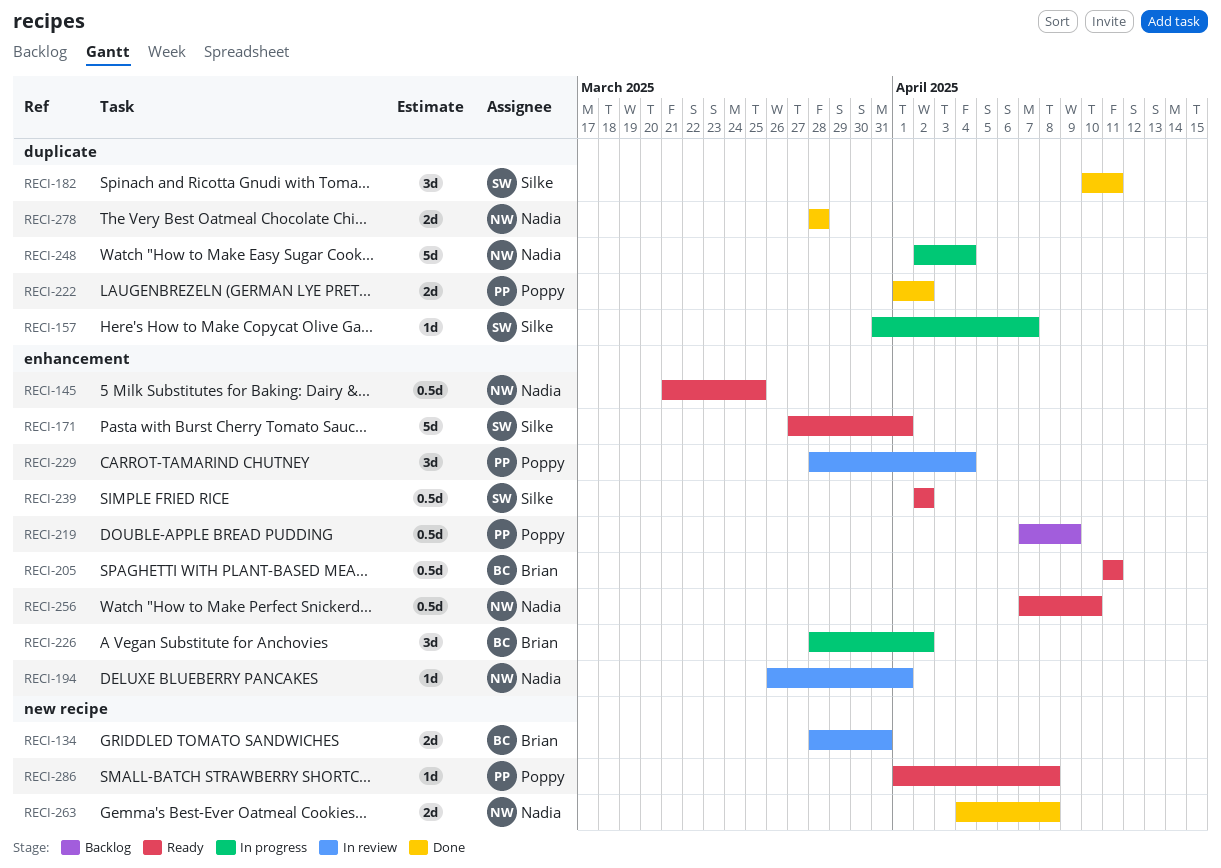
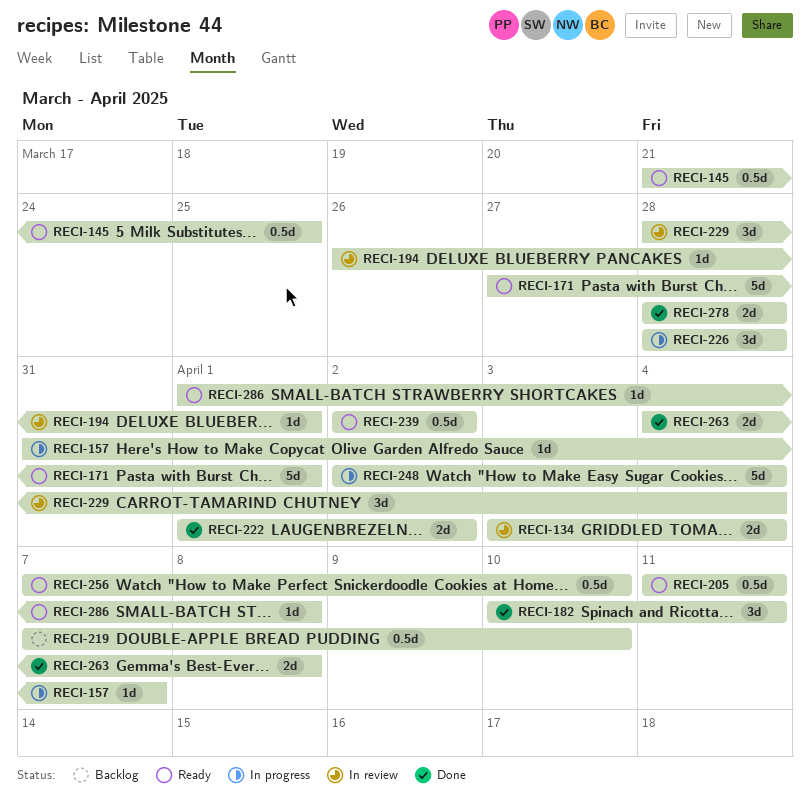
RECI-134, start: Mar 28 -> Apr 3
RECI-134, due: Mar 31 -> Apr 4
RECI-219, due: Apr 9 -> Apr 10
RECI-226, due: Apr 2 -> Mar 28

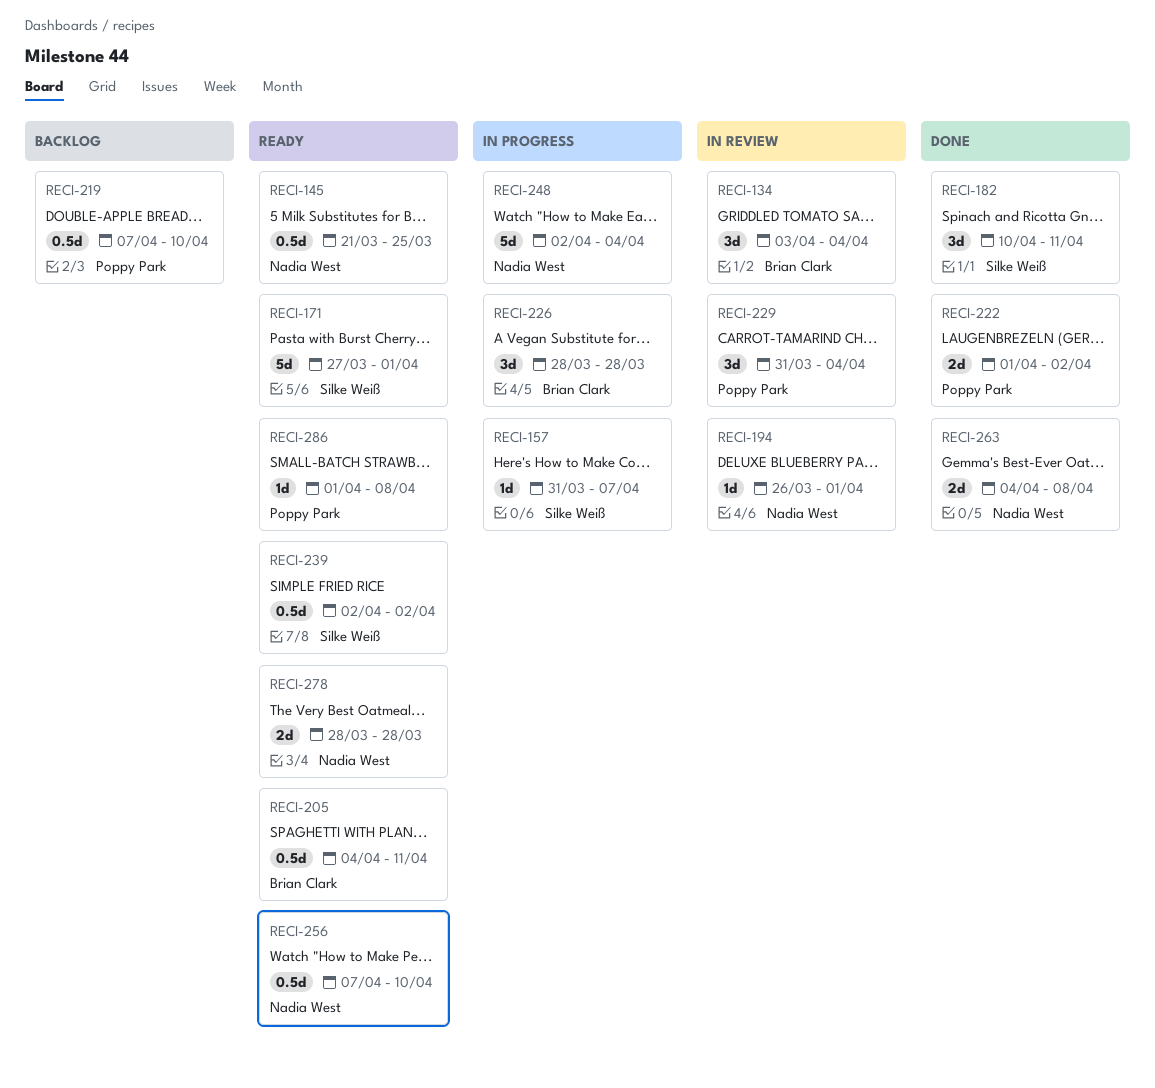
RECI-134, estimate: 2d -> 3d
RECI-205, start: Apr 11 -> Apr 4
RECI-229, start: Mar 28 -> Mar 31
RECI-278, status: Done -> Ready

